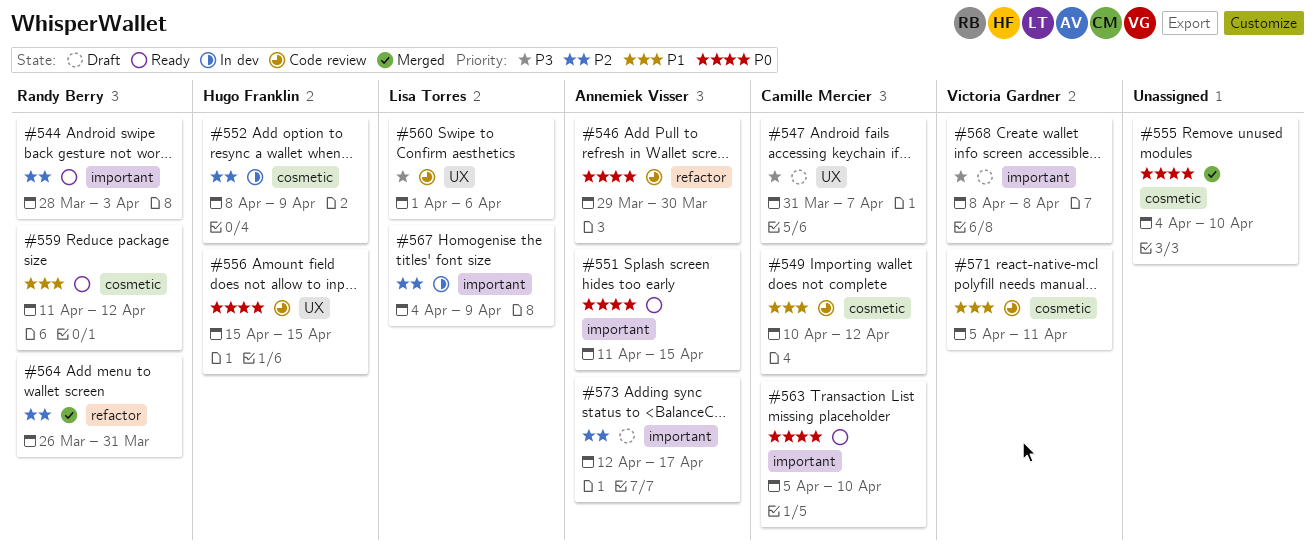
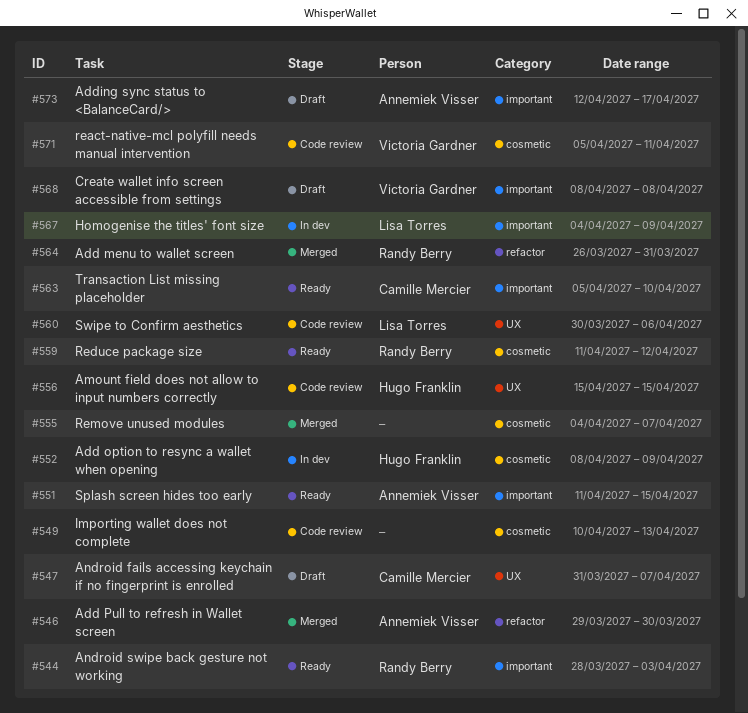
#546, status: Code review -> Merged
#549, owner: Camille Mercier -> none
#549, due: Apr 12 -> Apr 13
#555, due: Apr 10 -> Apr 7
#560, start: Apr 1 -> Mar 30

